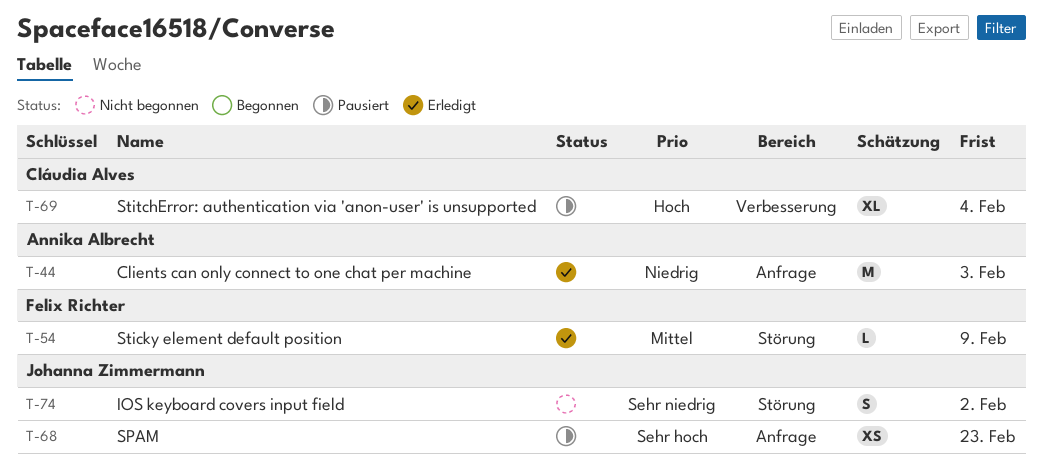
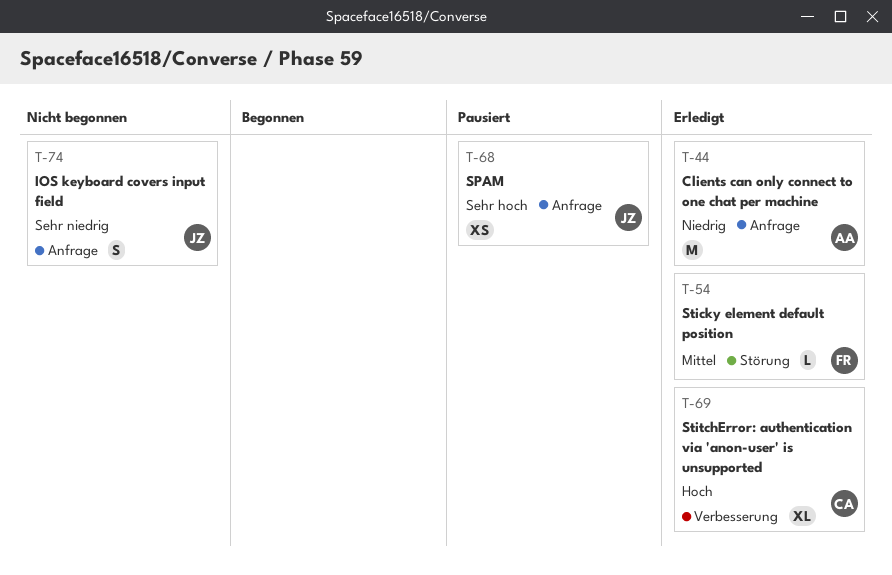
T-69, status: Pausiert -> Erledigt
T-74, label: Störung -> Anfrage

